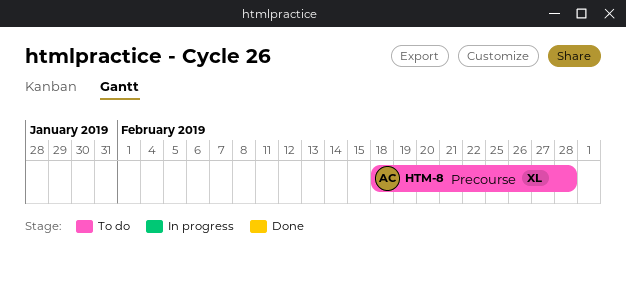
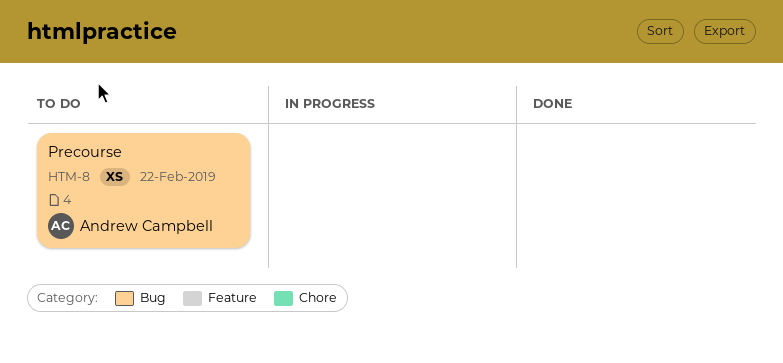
HTM-8, estimate: XL -> XS
HTM-8, due: Feb 28 -> Feb 22

